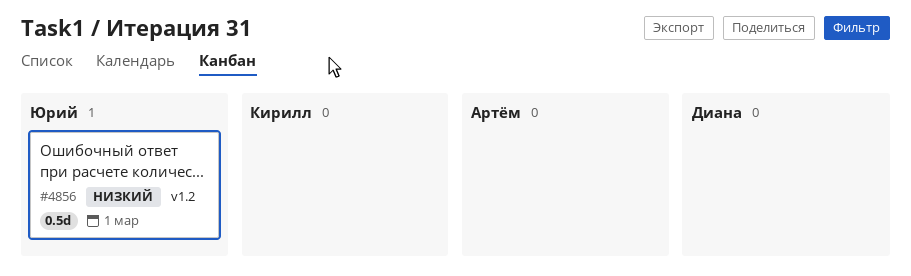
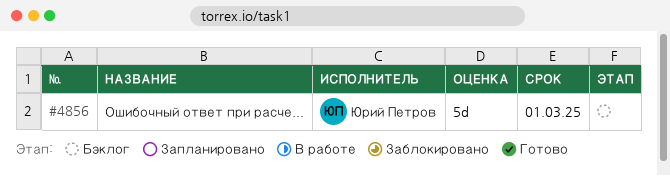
#4856, estimate: 0.5d -> 5d

